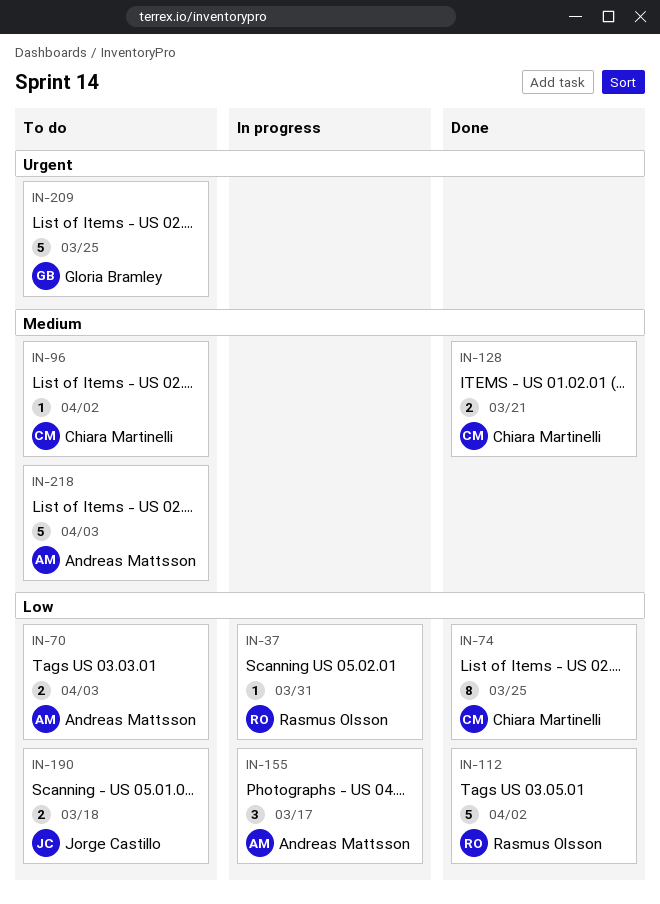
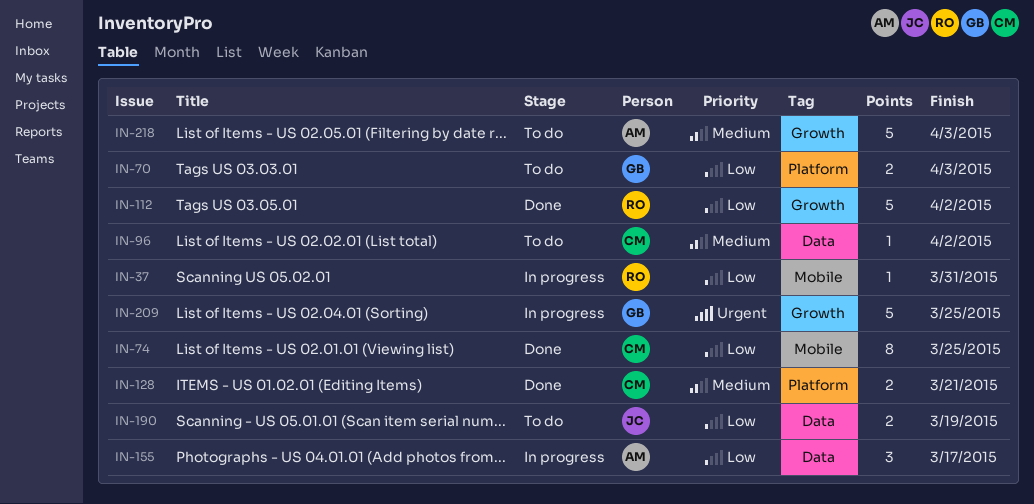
IN-70, owner: Andreas Mattsson -> Gloria Bramley
IN-190, due: Mar 18 -> Mar 19
IN-209, status: To do -> In progress

